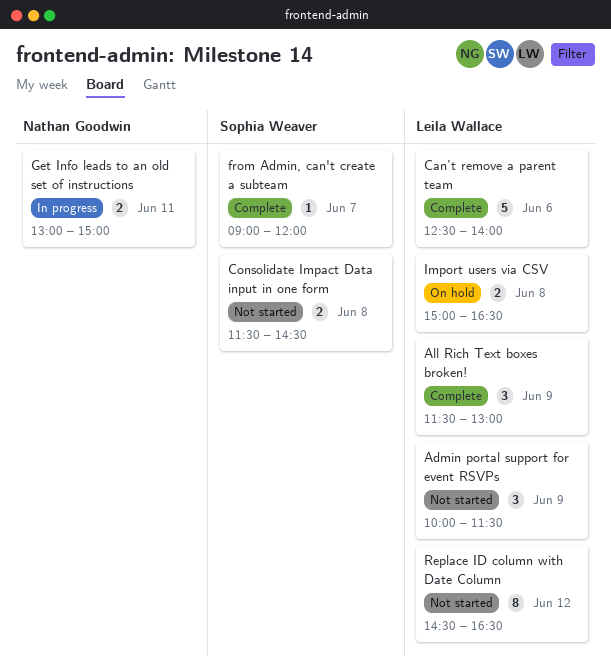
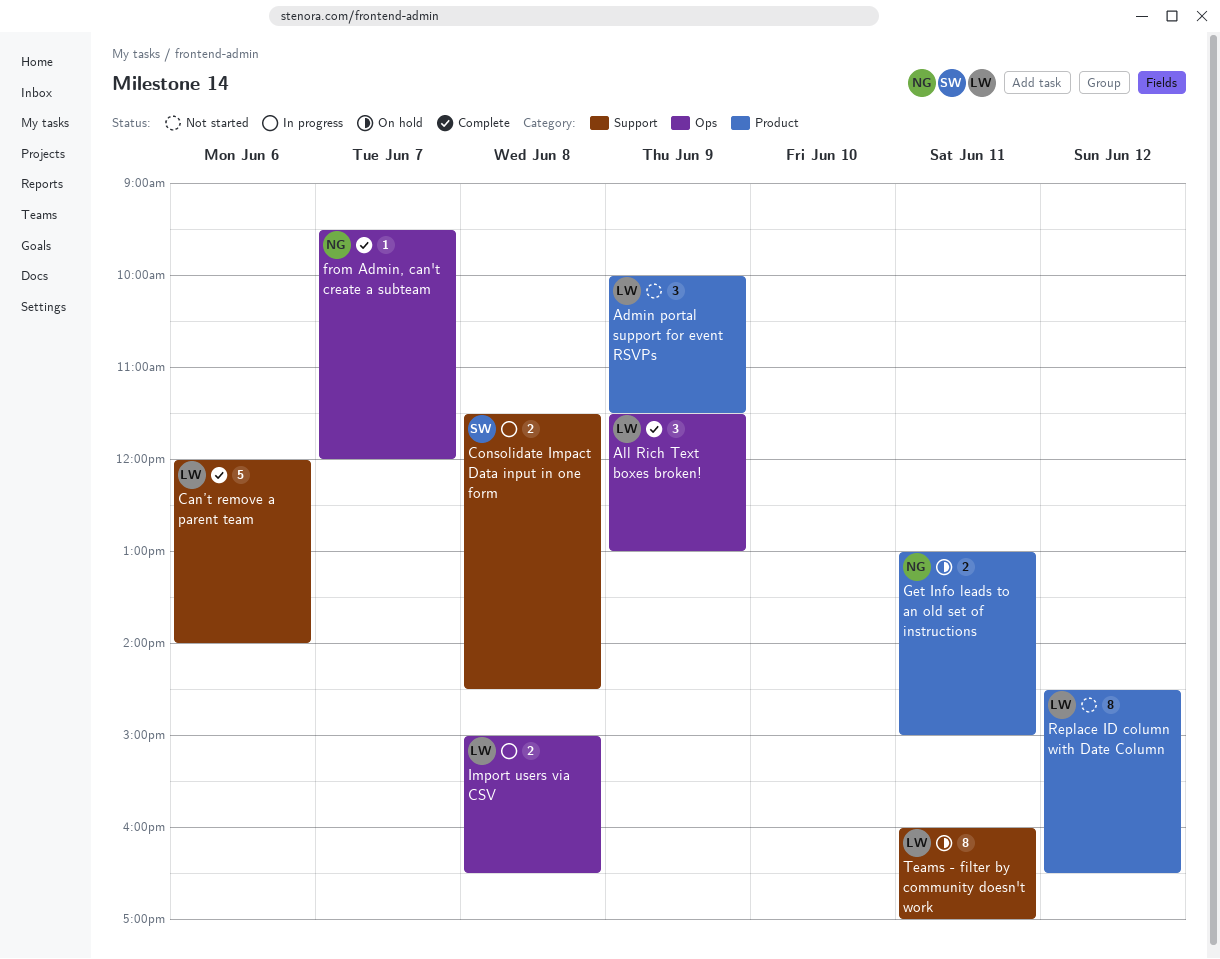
Can’t remove a parent team, begins: 12:30 -> 12:00
Consolidate Impact Data input in one form, status: Not started -> In progress
from Admin, can't create a subteam, owner: Sophia Weaver -> Nathan Goodwin
from Admin, can't create a subteam, begins: 09:00 -> 09:30
Get Info leads to an old set of instructions, status: In progress -> On hold
Import users via CSV, status: On hold -> In progress
Teams - filter by community doesn't work: none -> present

